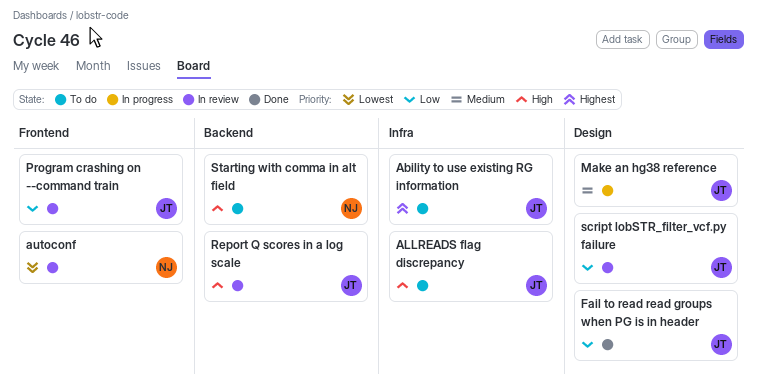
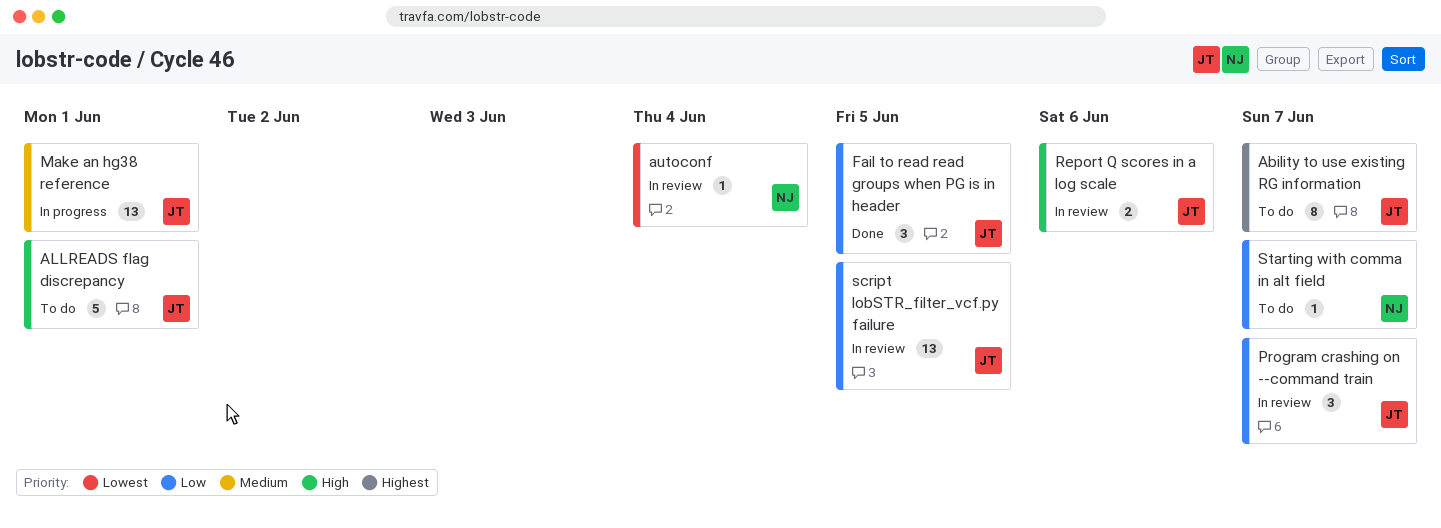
Starting with comma in alt field, priority: High -> Low

